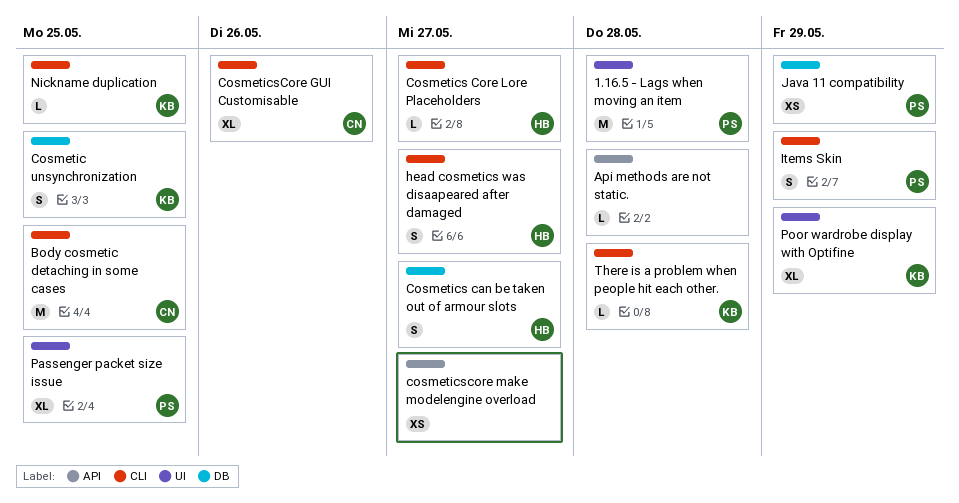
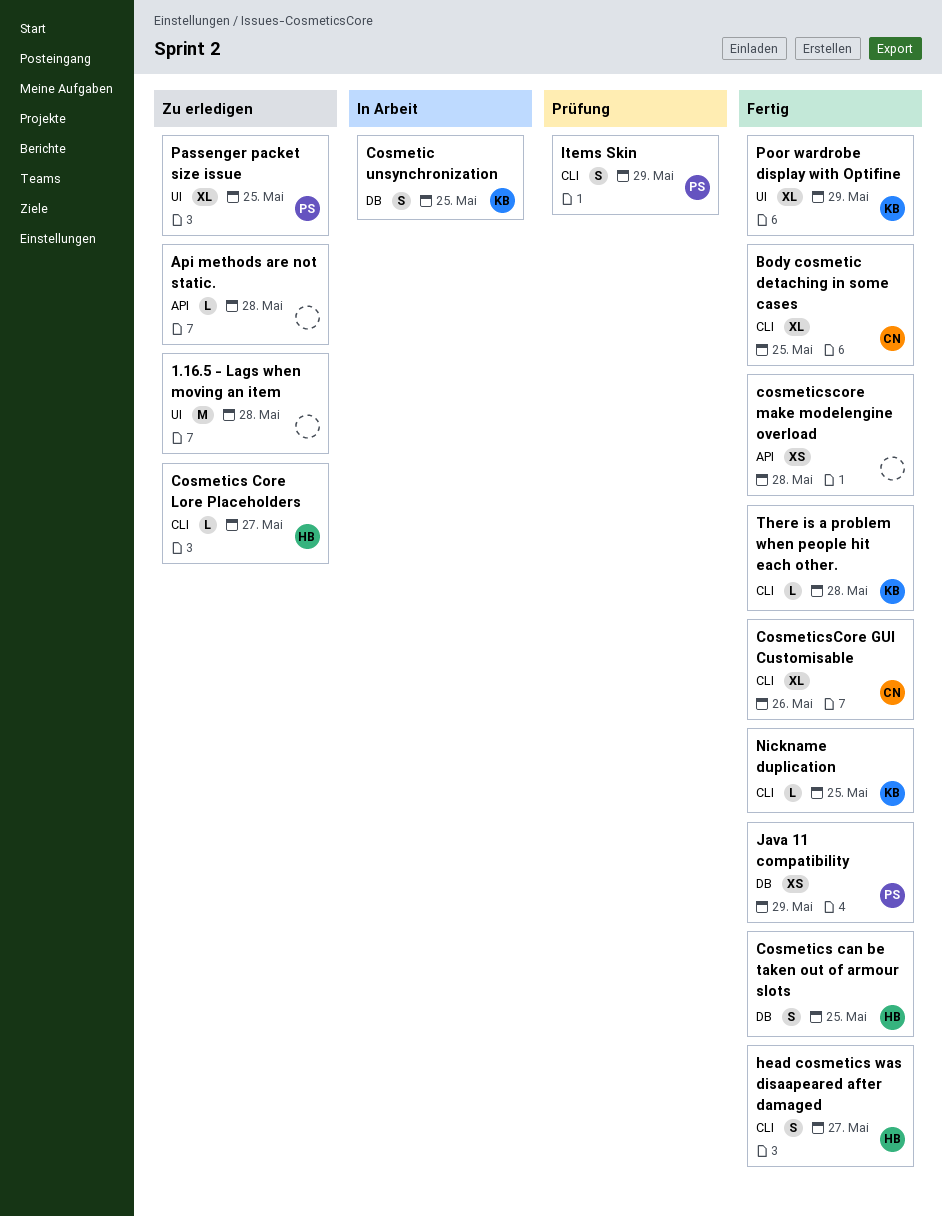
1.16.5 - Lags when moving an item, owner: PS -> none
Body cosmetic detaching in some cases, estimate: M -> XL
Cosmetics can be taken out of armour slots, due: May 27 -> May 25
cosmeticscore make modelengine overload, due: May 27 -> May 28

